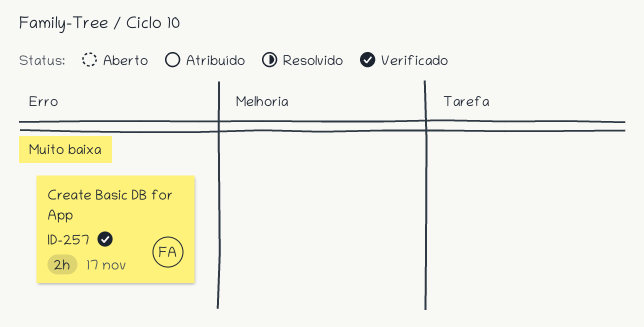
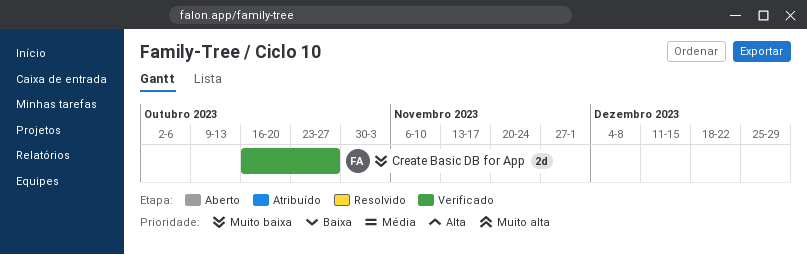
Create Basic DB for App, estimate: 2h -> 2d
Create Basic DB for App, due: Nov 17 -> Oct 27

